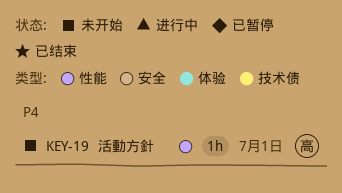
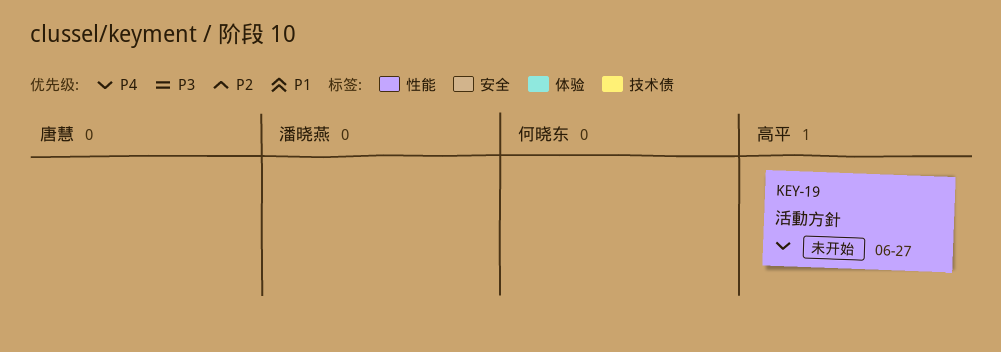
KEY-19, due: Jul 1 -> Jun 27

